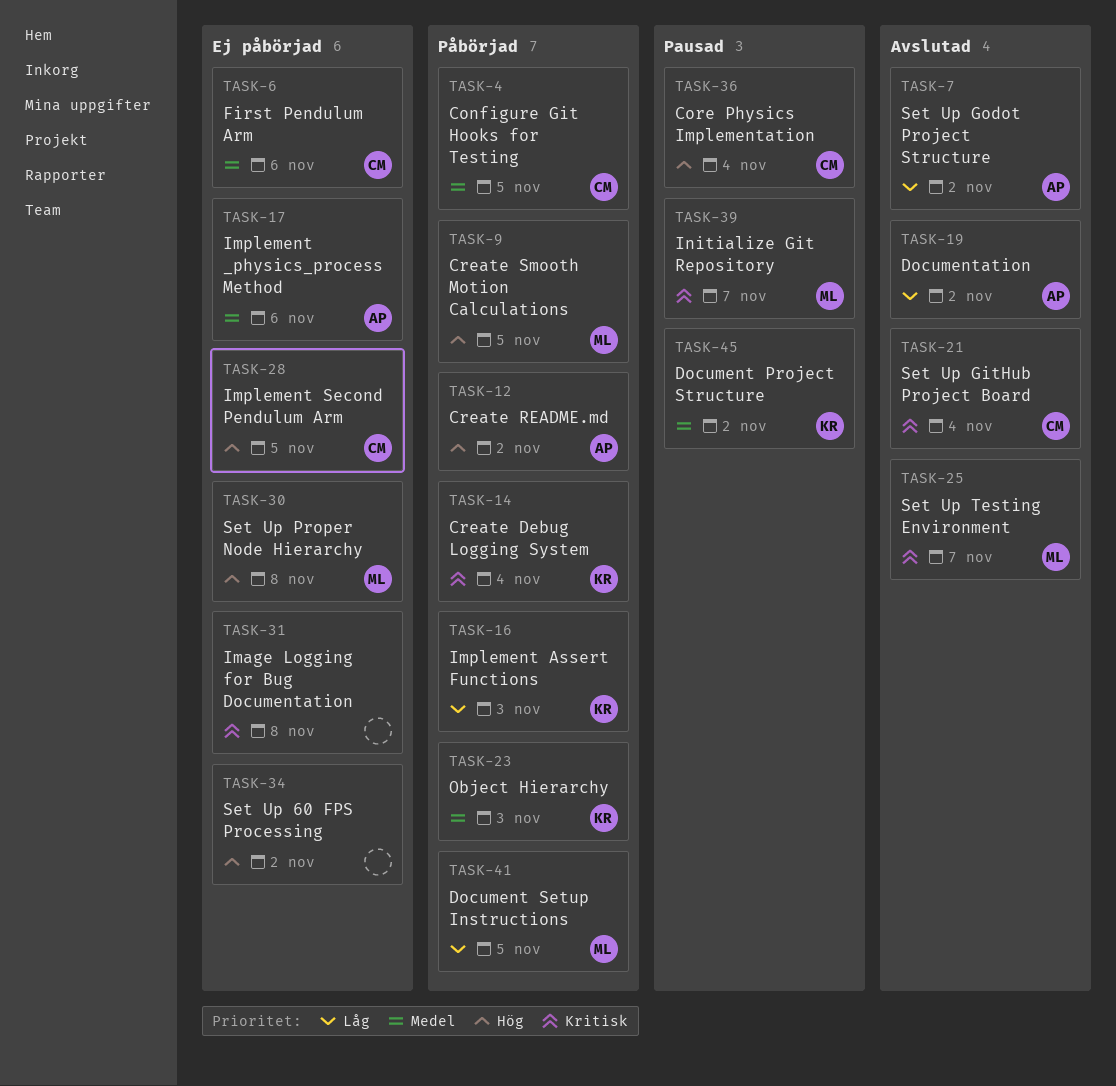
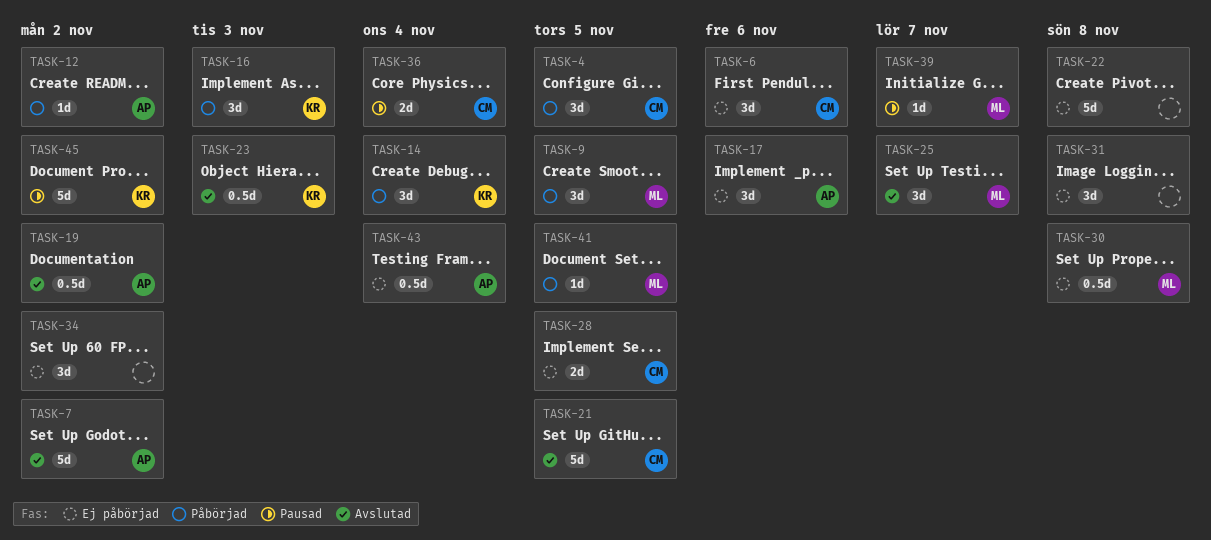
TASK-21, due: Nov 4 -> Nov 5
TASK-22: none -> present
TASK-23, status: Påbörjad -> Avslutad
TASK-43: none -> present

